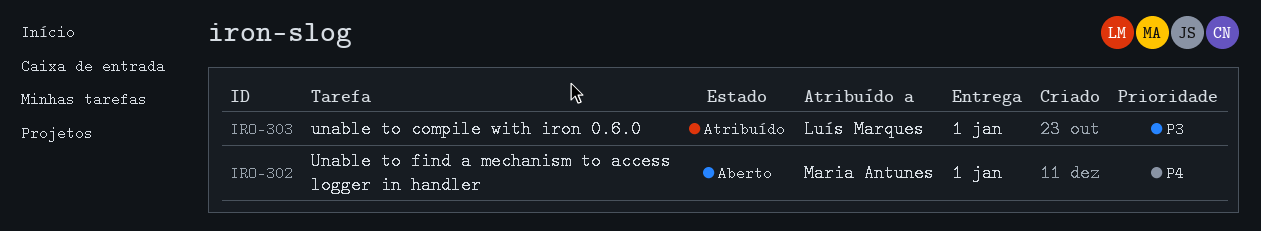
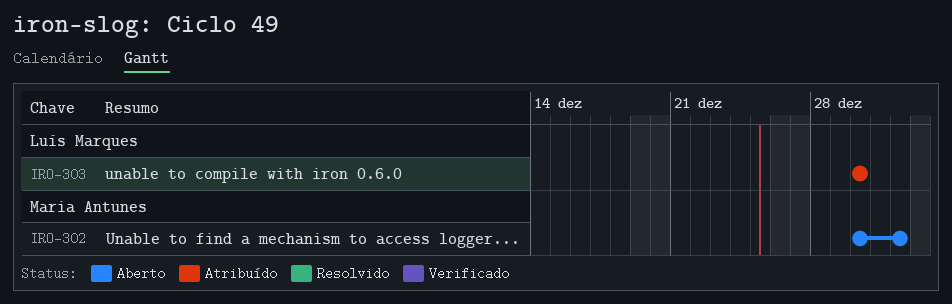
IRO-303, due: Jan 1 -> Dec 30

